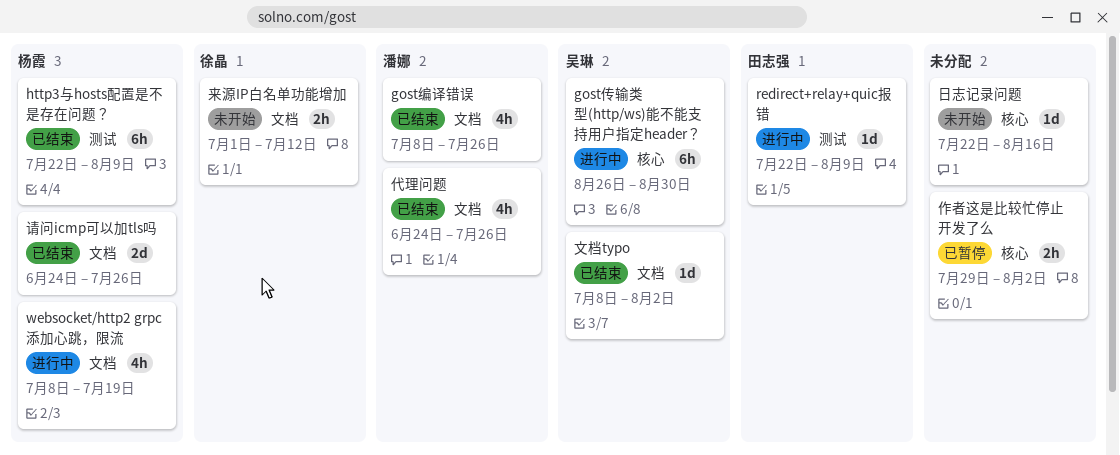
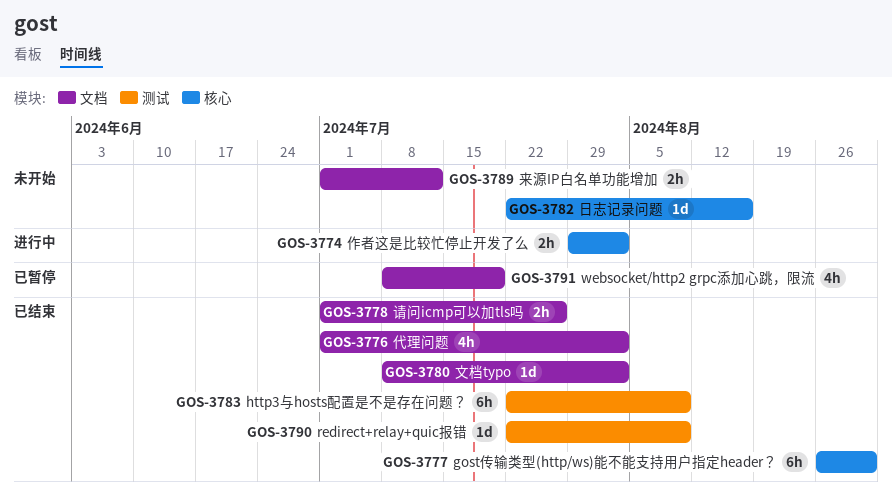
gost传输类型(http/ws)能不能支持用户指定header？, status: 进行中 -> 已结束
gost编译错误: present -> none
redirect+relay+quic报错, status: 进行中 -> 已结束
websocket/http2 grpc添加心跳，限流, status: 进行中 -> 已暂停
代理问题, start: Jun 24 -> Jul 1
代理问题, due: Jul 26 -> Aug 2
作者这是比较忙停止开发了么, status: 已暂停 -> 进行中
请问icmp可以加tls吗, estimate: 2d -> 2h
请问icmp可以加tls吗, start: Jun 24 -> Jul 1

